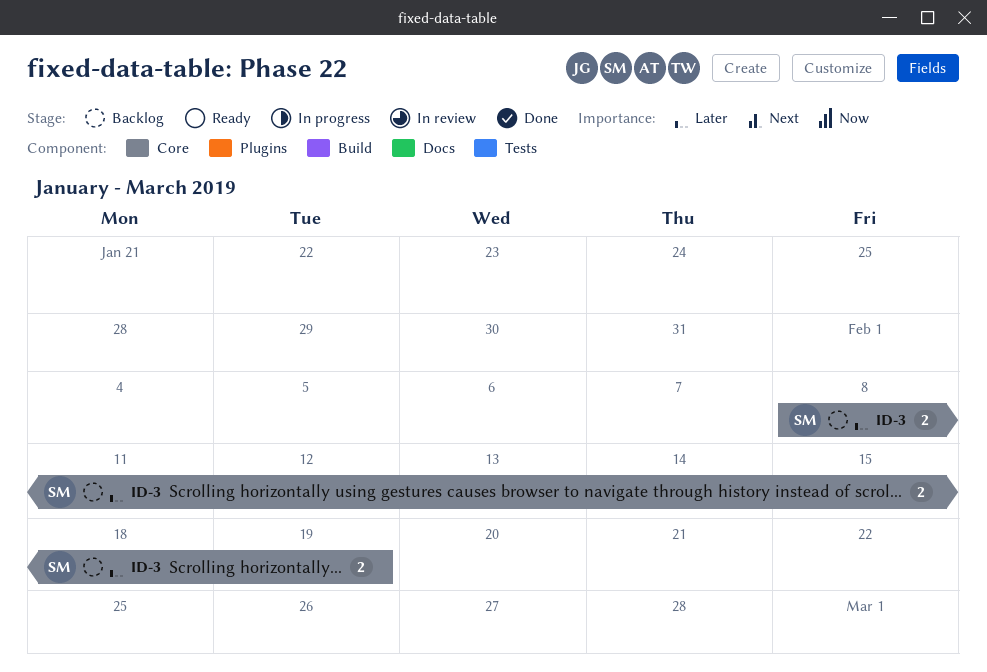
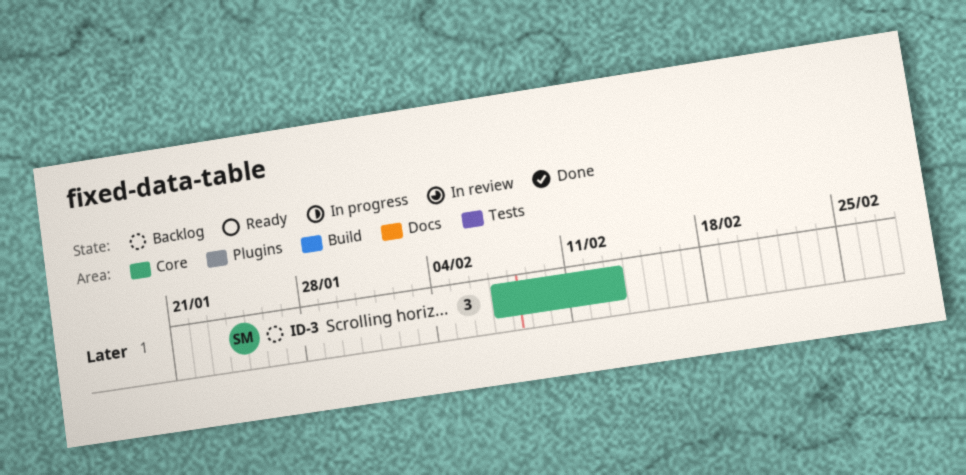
ID-3, estimate: 2 -> 3
ID-3, start: Feb 8 -> Feb 7
ID-3, due: Feb 19 -> Feb 13

